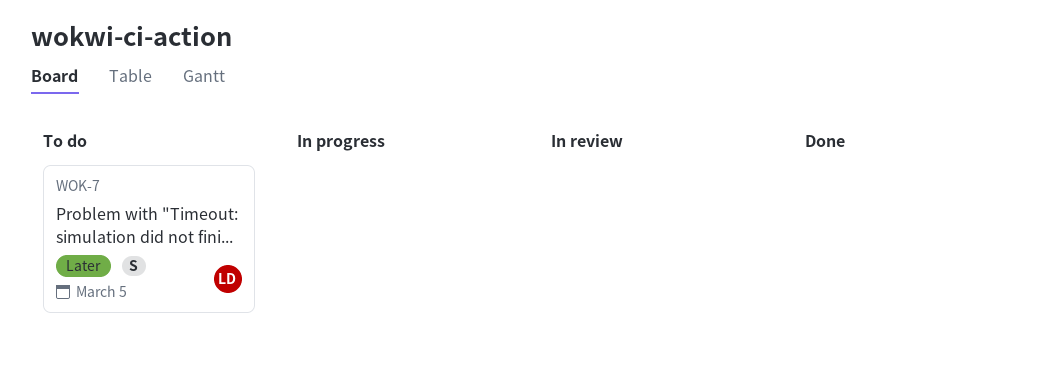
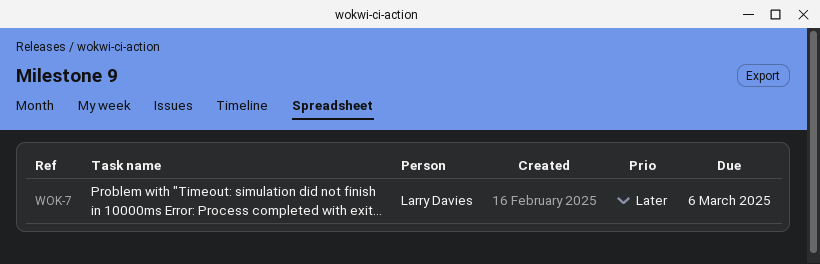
WOK-7, due: Mar 5 -> Mar 6

